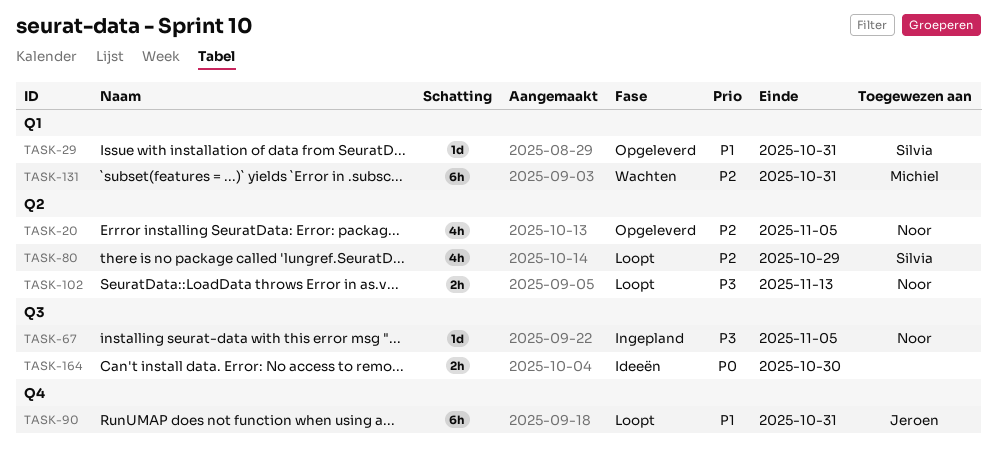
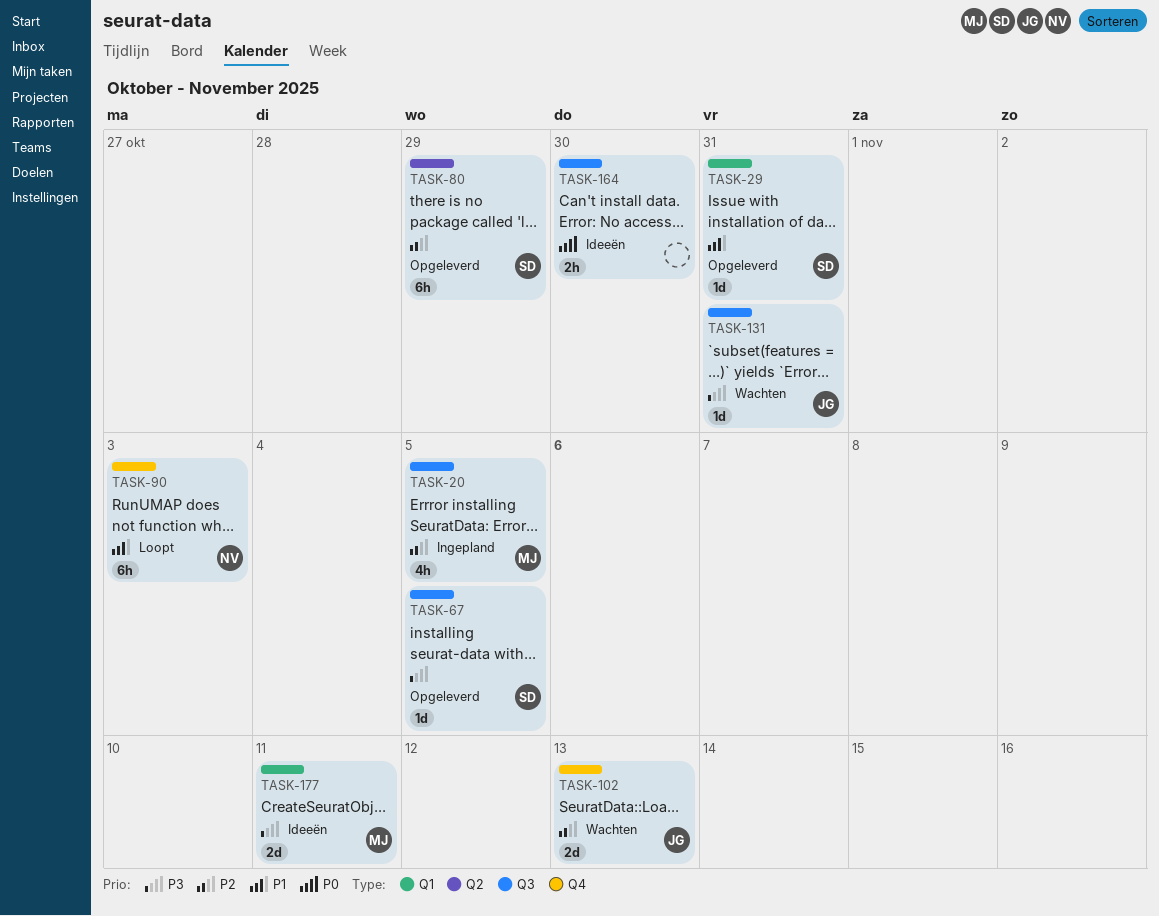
TASK-20, status: Opgeleverd -> Ingepland
TASK-20, owner: Noor -> Michiel
TASK-20, label: Q2 -> Q3
TASK-67, status: Ingepland -> Opgeleverd
TASK-67, owner: Noor -> Silvia
TASK-80, status: Loopt -> Opgeleverd
TASK-80, estimate: 4h -> 6h
TASK-90, owner: Jeroen -> Noor
TASK-90, due: Oct 31 -> Nov 3
TASK-102, status: Loopt -> Wachten
TASK-102, owner: Noor -> Jeroen
TASK-102, priority: P3 -> P2
TASK-102, label: Q2 -> Q4
TASK-102, estimate: 2h -> 2d
TASK-131, owner: Michiel -> Jeroen
TASK-131, priority: P2 -> P3
TASK-131, label: Q1 -> Q3
TASK-131, estimate: 6h -> 1d
TASK-177: none -> present

